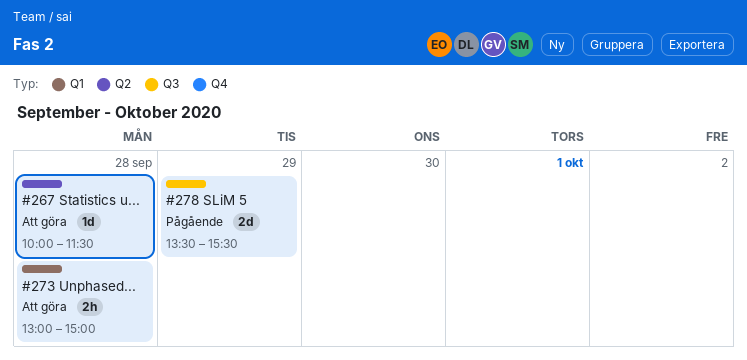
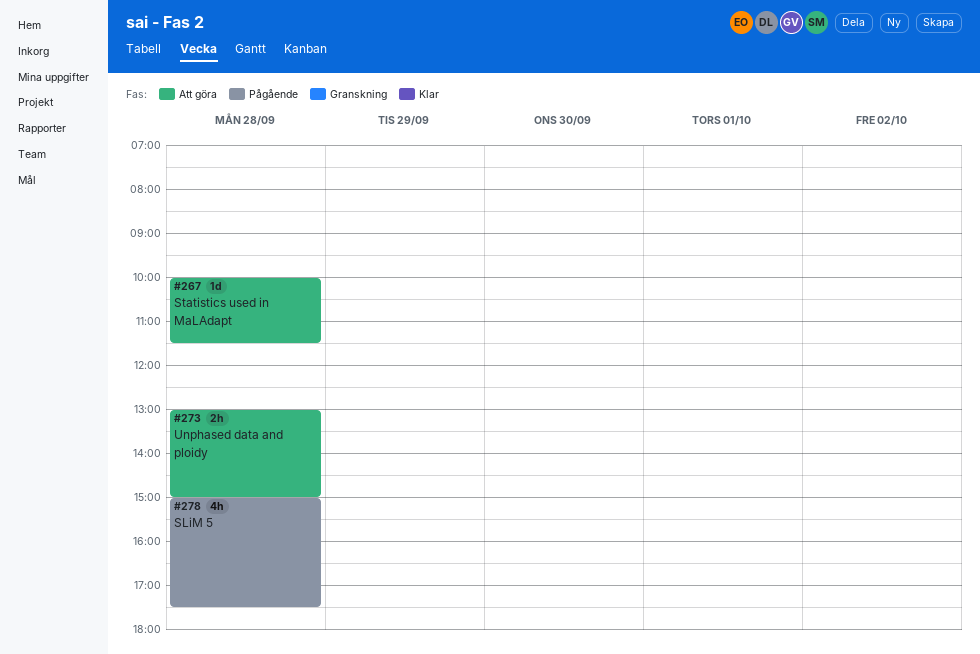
#278, estimate: 2d -> 4h
#278, day: Sep 29 -> Sep 28
#278, begins: 13:30 -> 15:00
#278, ends: 15:30 -> 17:30

